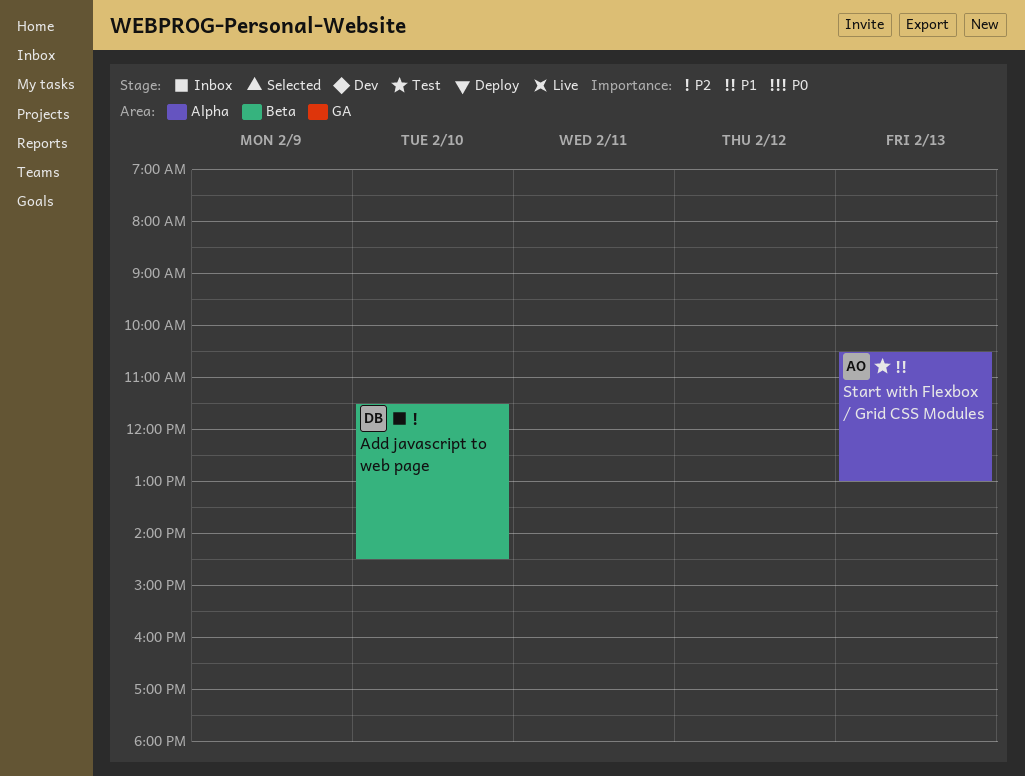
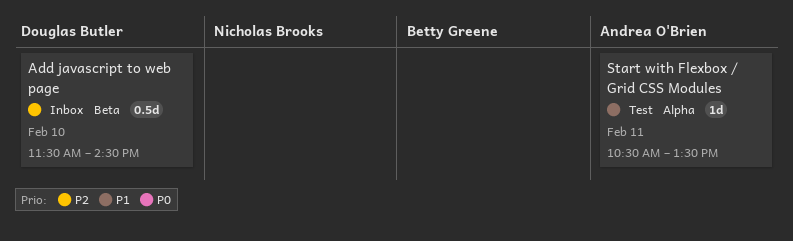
Start with Flexbox / Grid CSS Modules, day: Feb 13 -> Feb 11
Start with Flexbox / Grid CSS Modules, ends: 13:00 -> 13:30

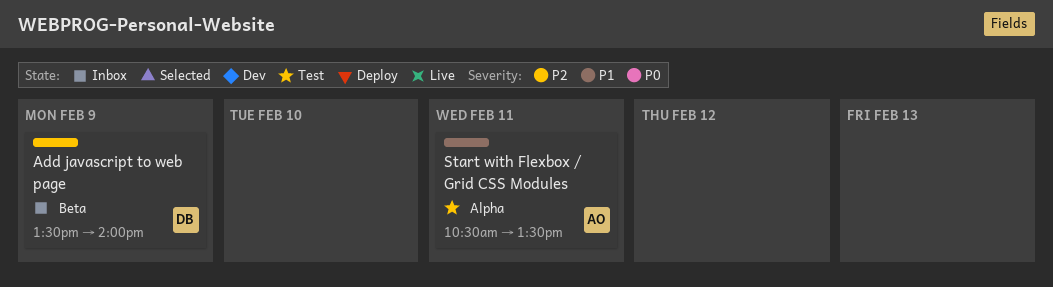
Add javascript to web page, day: Feb 10 -> Feb 9
Add javascript to web page, begins: 11:30 -> 13:30
Add javascript to web page, ends: 14:30 -> 14:00

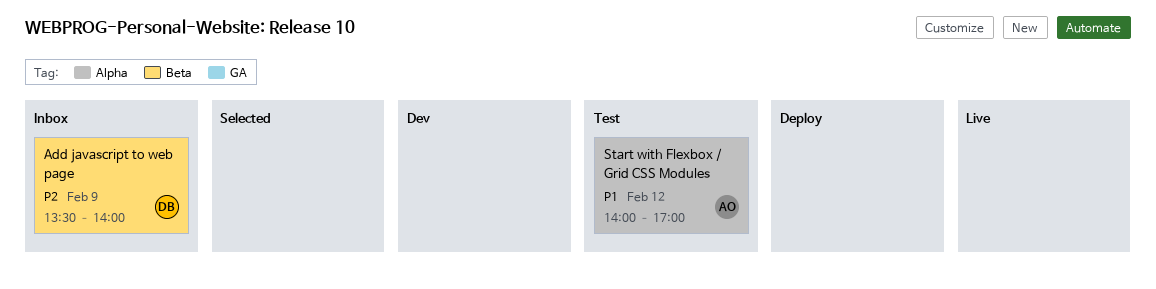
Start with Flexbox / Grid CSS Modules, day: Feb 11 -> Feb 12
Start with Flexbox / Grid CSS Modules, begins: 10:30 -> 14:00
Start with Flexbox / Grid CSS Modules, ends: 13:30 -> 17:00

